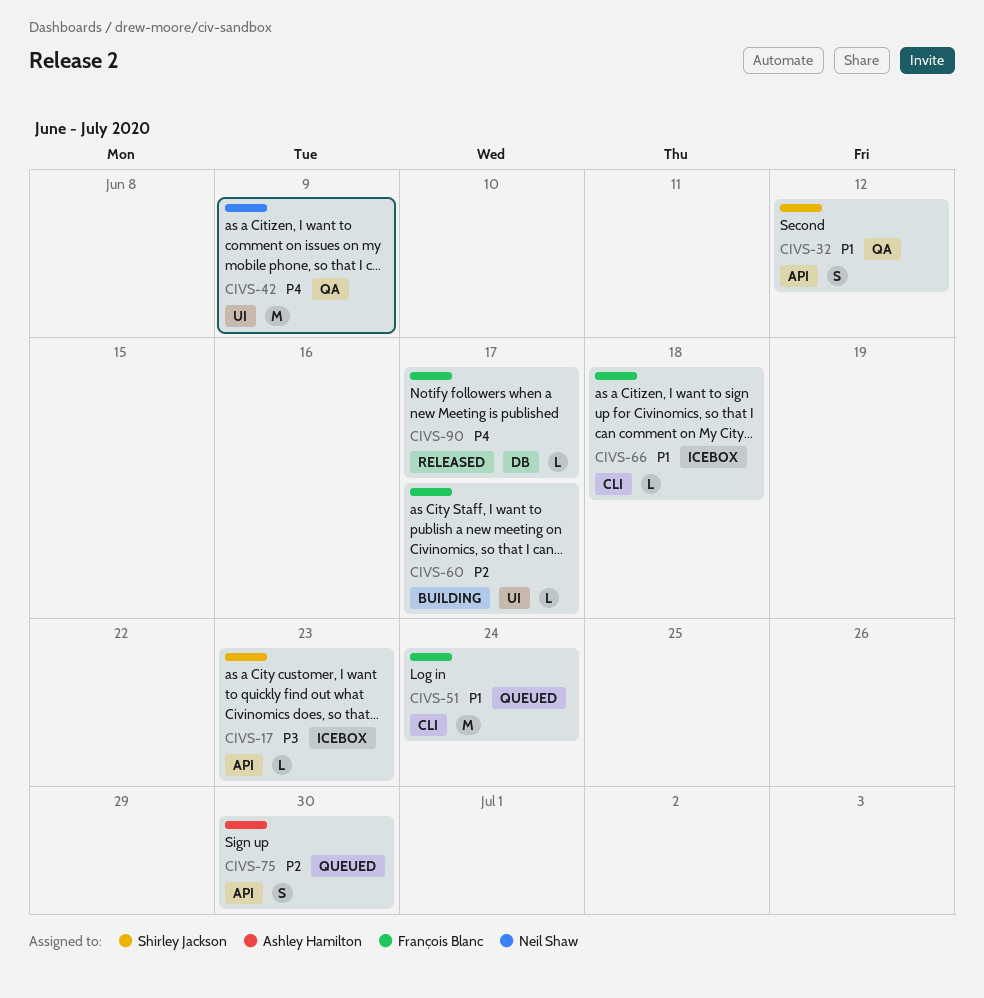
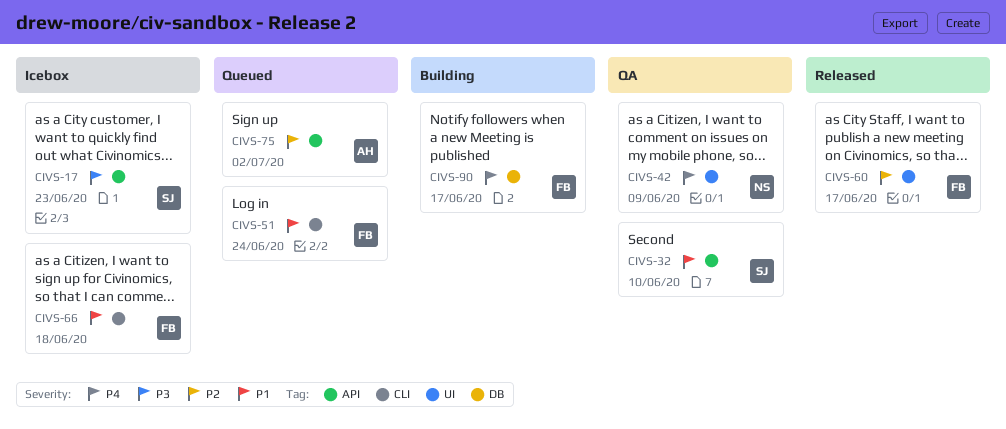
CIVS-32, due: Jun 12 -> Jun 10
CIVS-60, status: Building -> Released
CIVS-75, due: Jun 30 -> Jul 2
CIVS-90, status: Released -> Building

